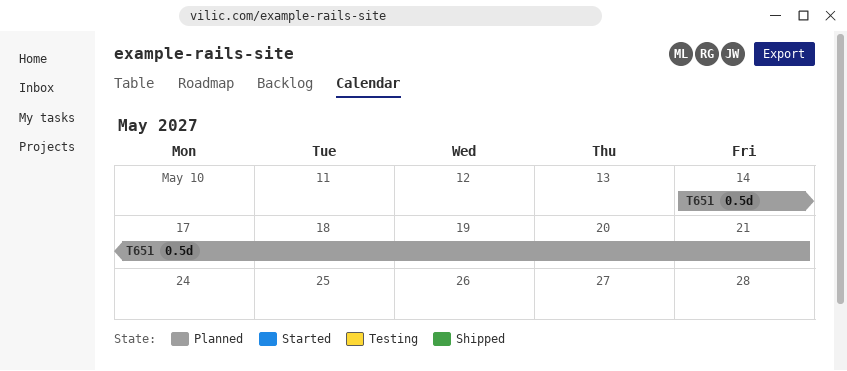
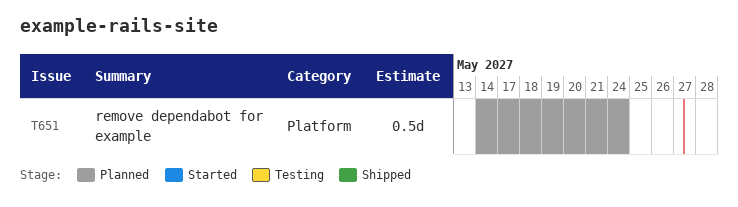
T651, due: May 21 -> May 24

